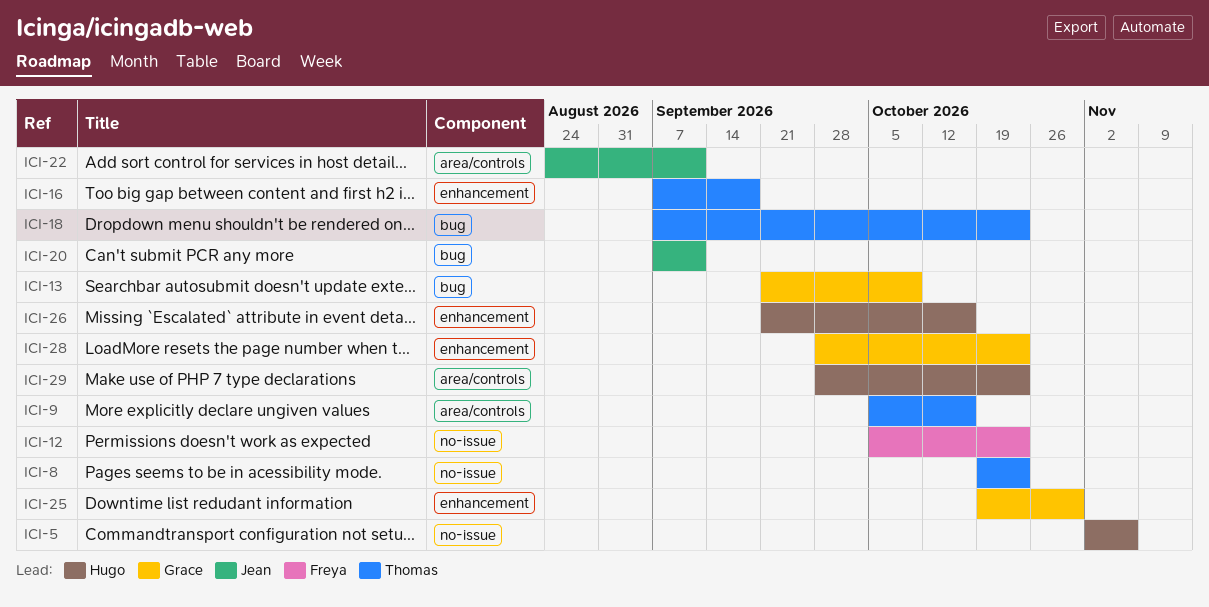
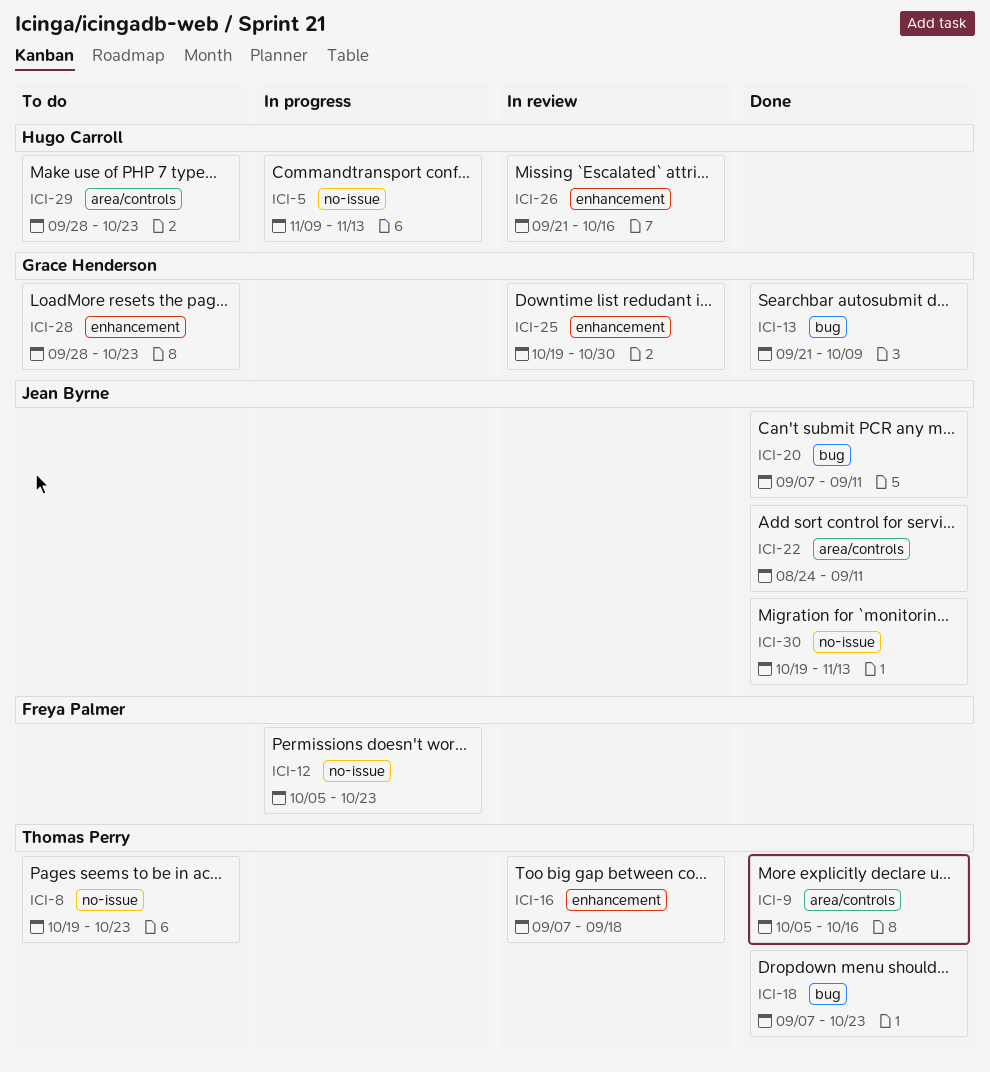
ICI-5, start: Nov 2 -> Nov 9
ICI-5, due: Nov 6 -> Nov 13
ICI-30: none -> present

